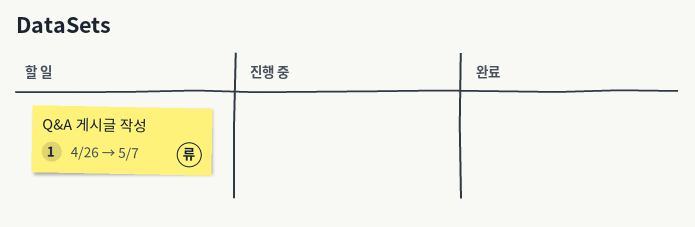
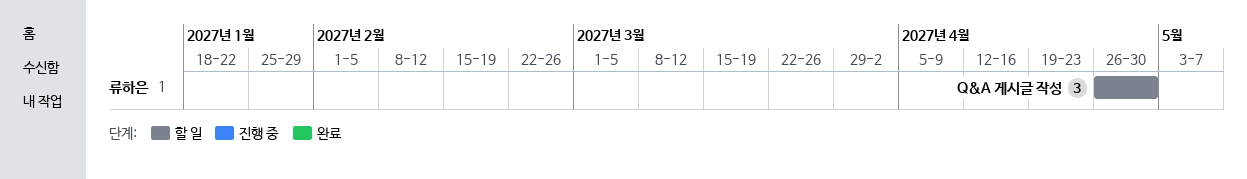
Q&A 게시글 작성, estimate: 1 -> 3
Q&A 게시글 작성, due: May 7 -> Apr 30

